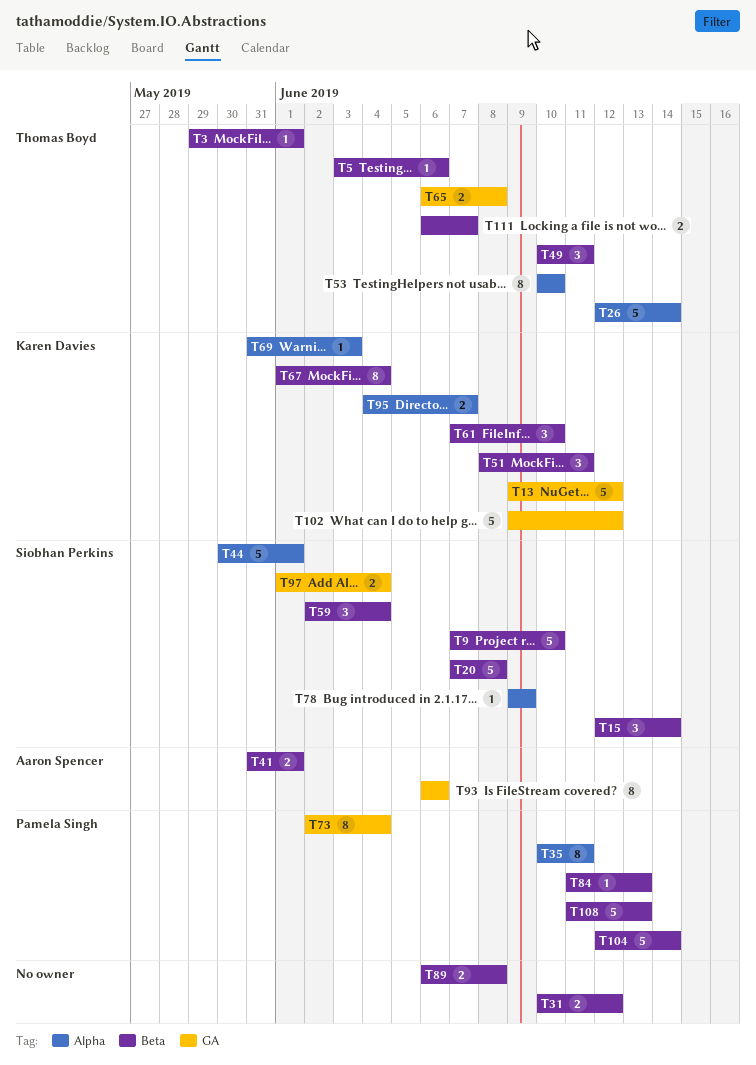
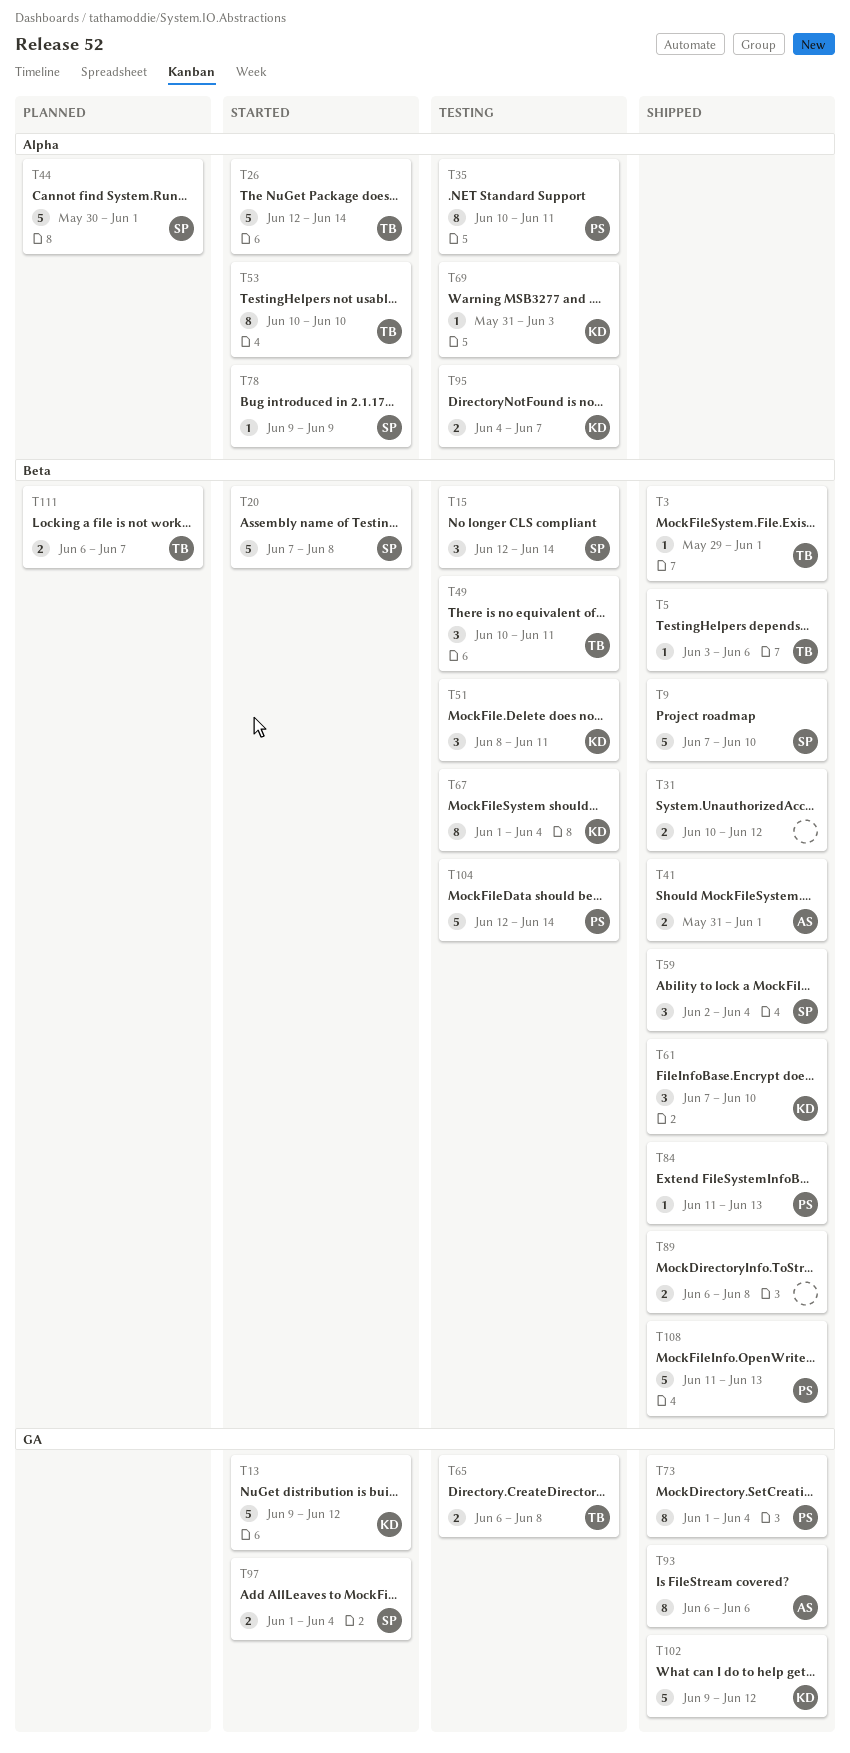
T73, start: Jun 2 -> Jun 1

